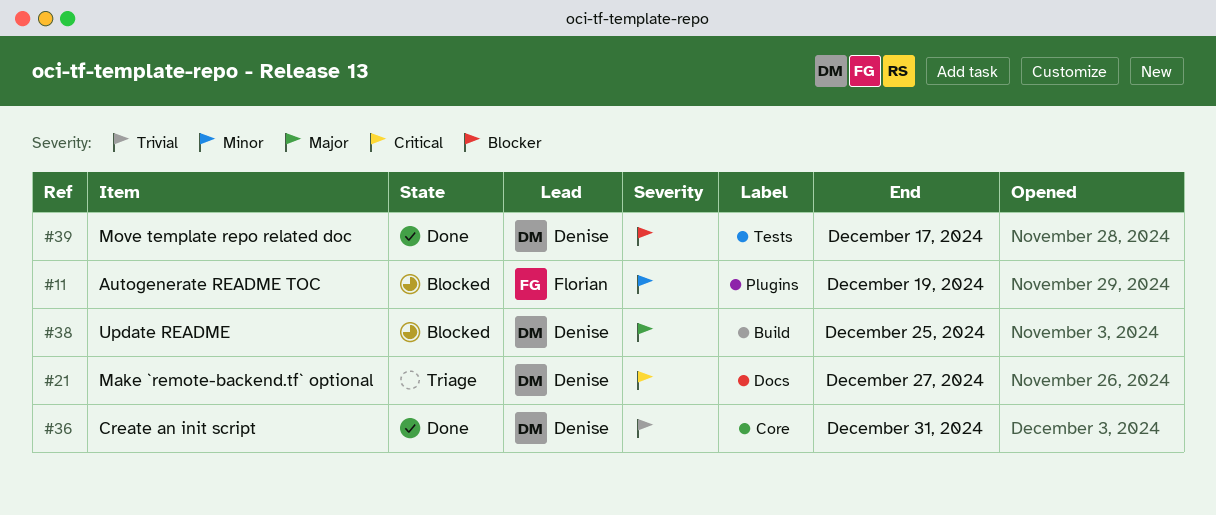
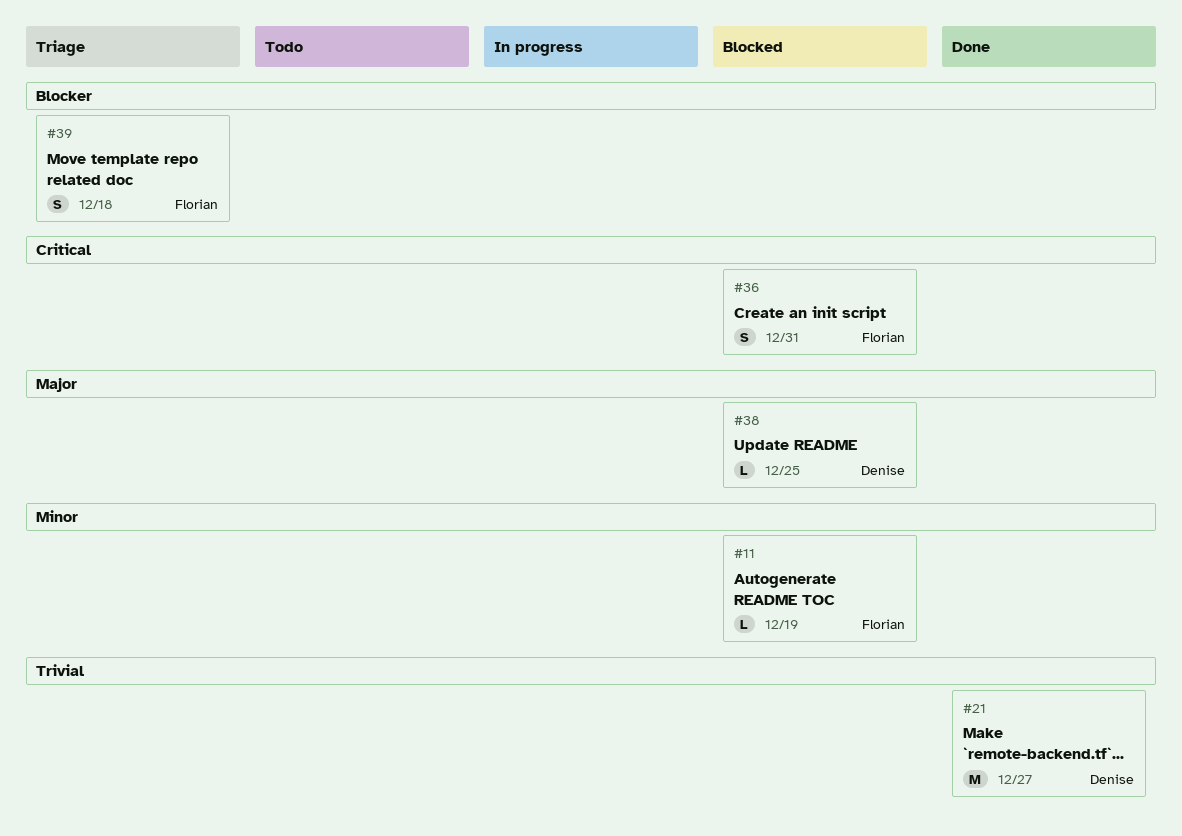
#21, status: Triage -> Done
#21, priority: Critical -> Trivial
#36, status: Done -> Blocked
#36, owner: Denise -> Florian
#36, priority: Trivial -> Critical
#39, status: Done -> Triage
#39, owner: Denise -> Florian
#39, due: Dec 17 -> Dec 18

